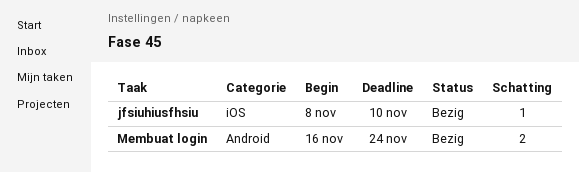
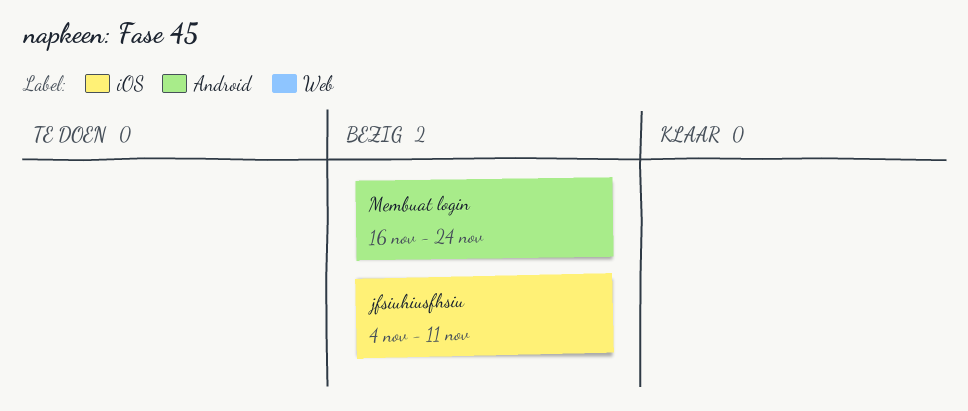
jfsiuhiusfhsiu, start: Nov 8 -> Nov 4
jfsiuhiusfhsiu, due: Nov 10 -> Nov 11

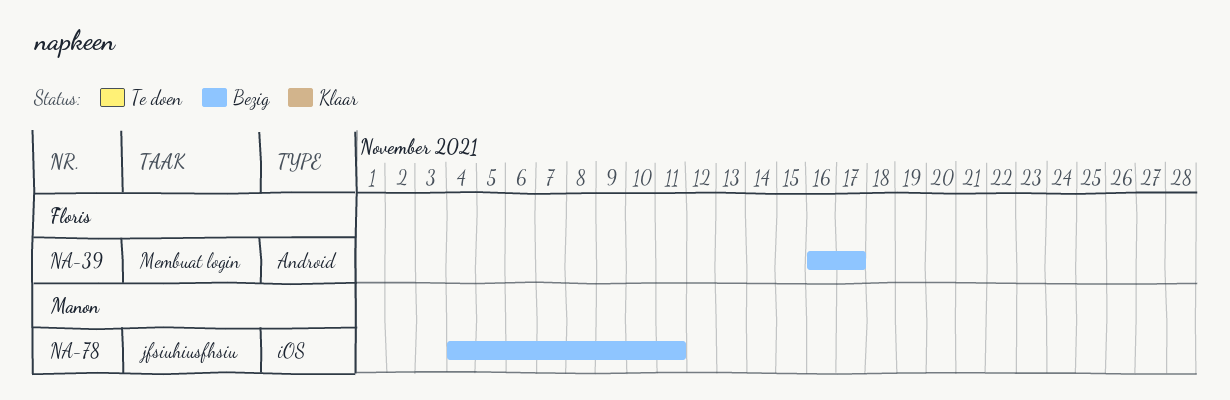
Membuat login, due: Nov 24 -> Nov 17

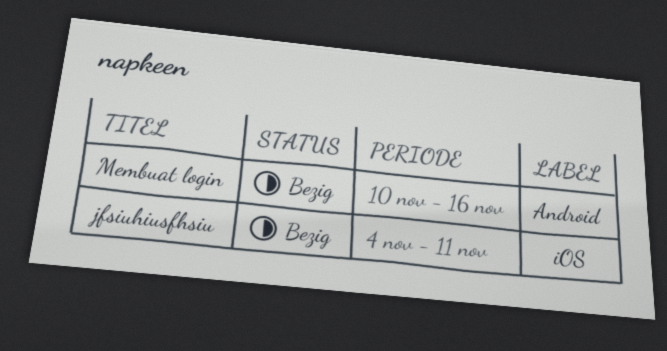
Membuat login, start: Nov 16 -> Nov 10
Membuat login, due: Nov 17 -> Nov 16

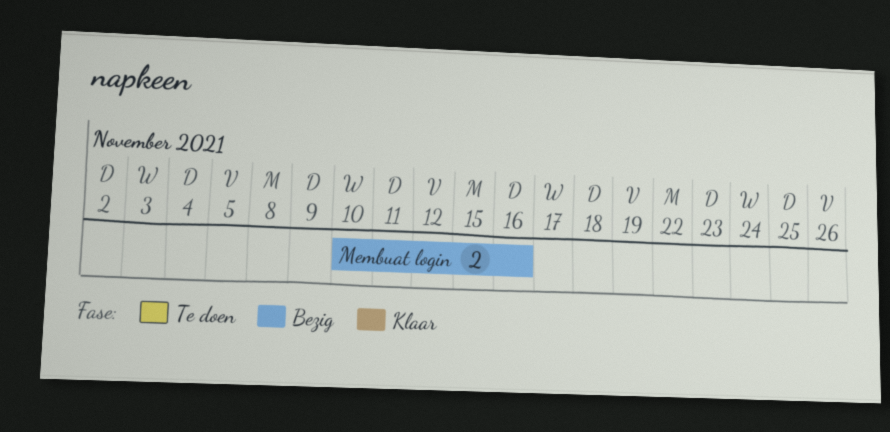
jfsiuhiusfhsiu: present -> none

